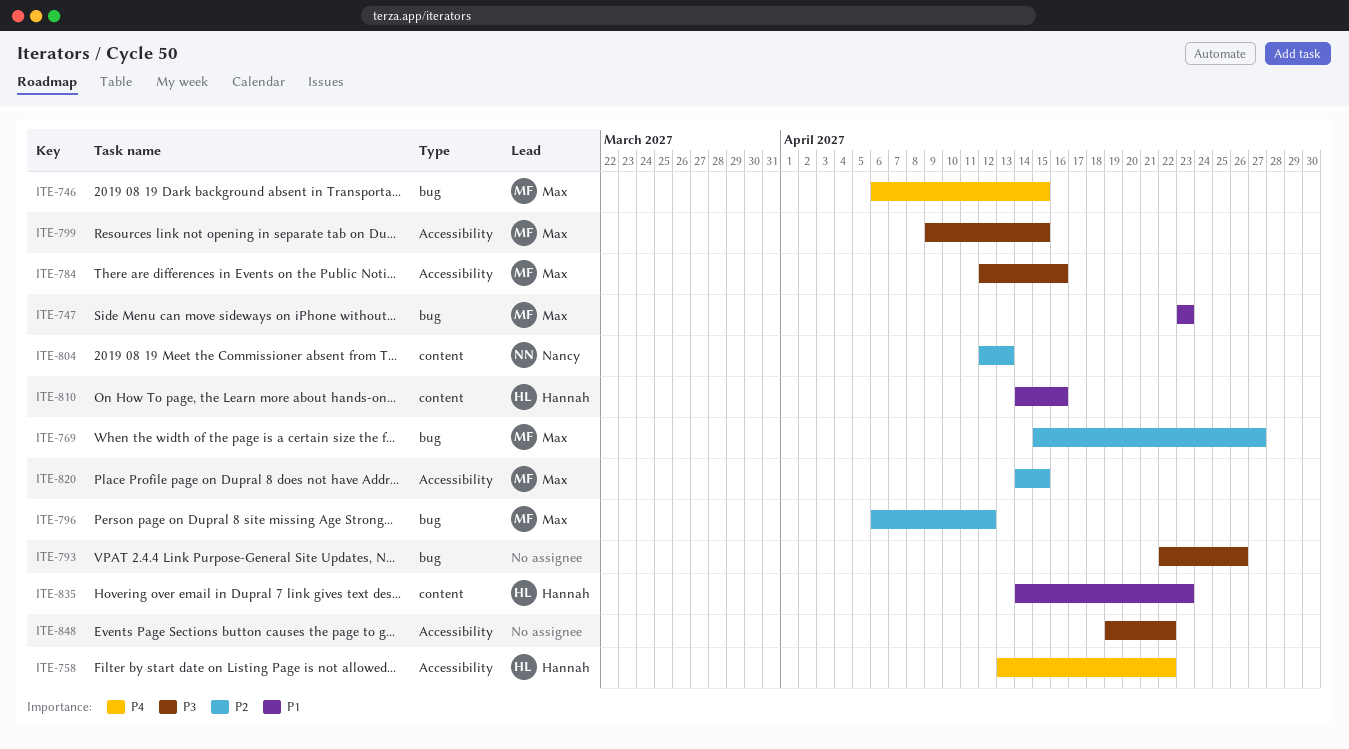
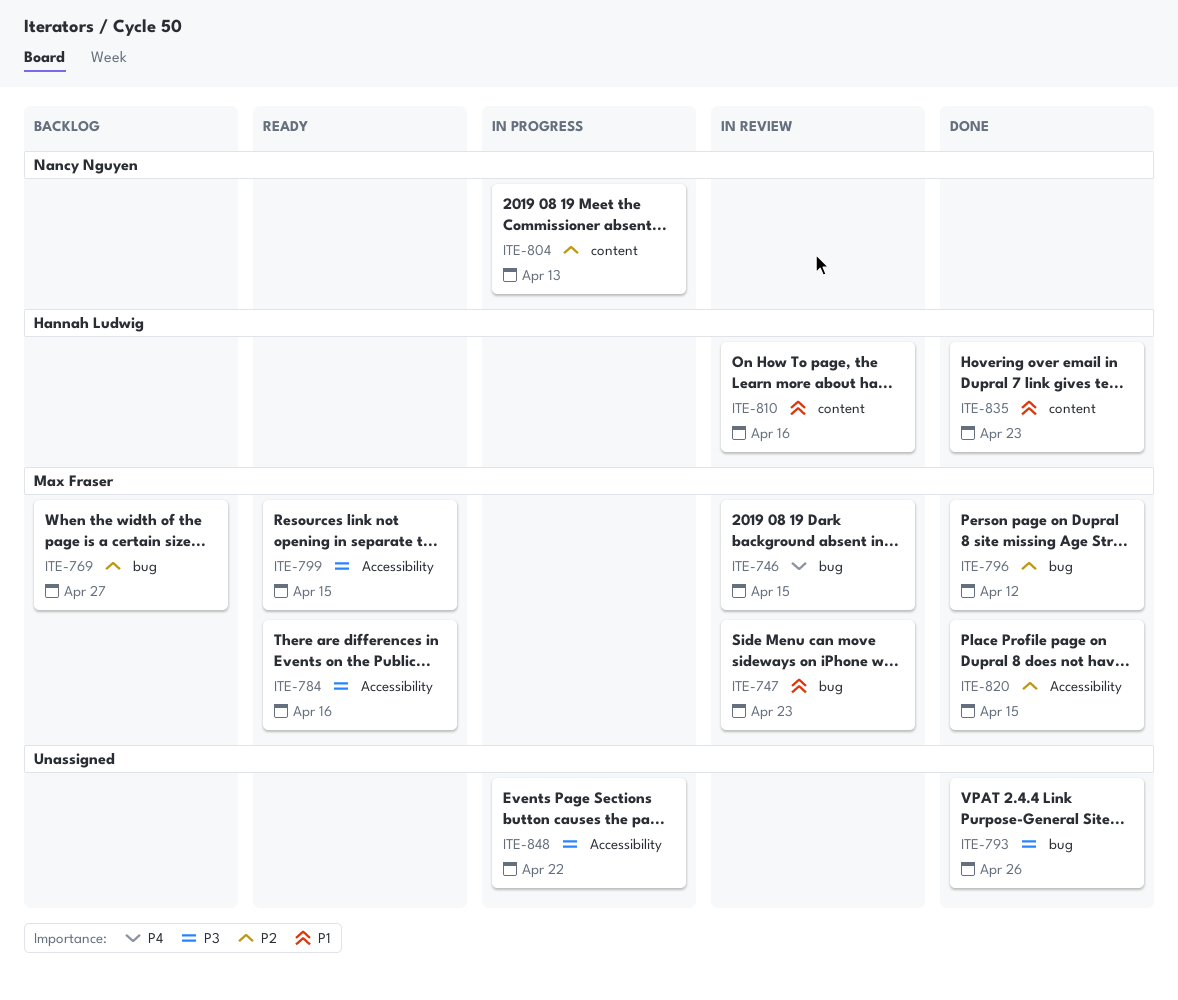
ITE-758: present -> none

